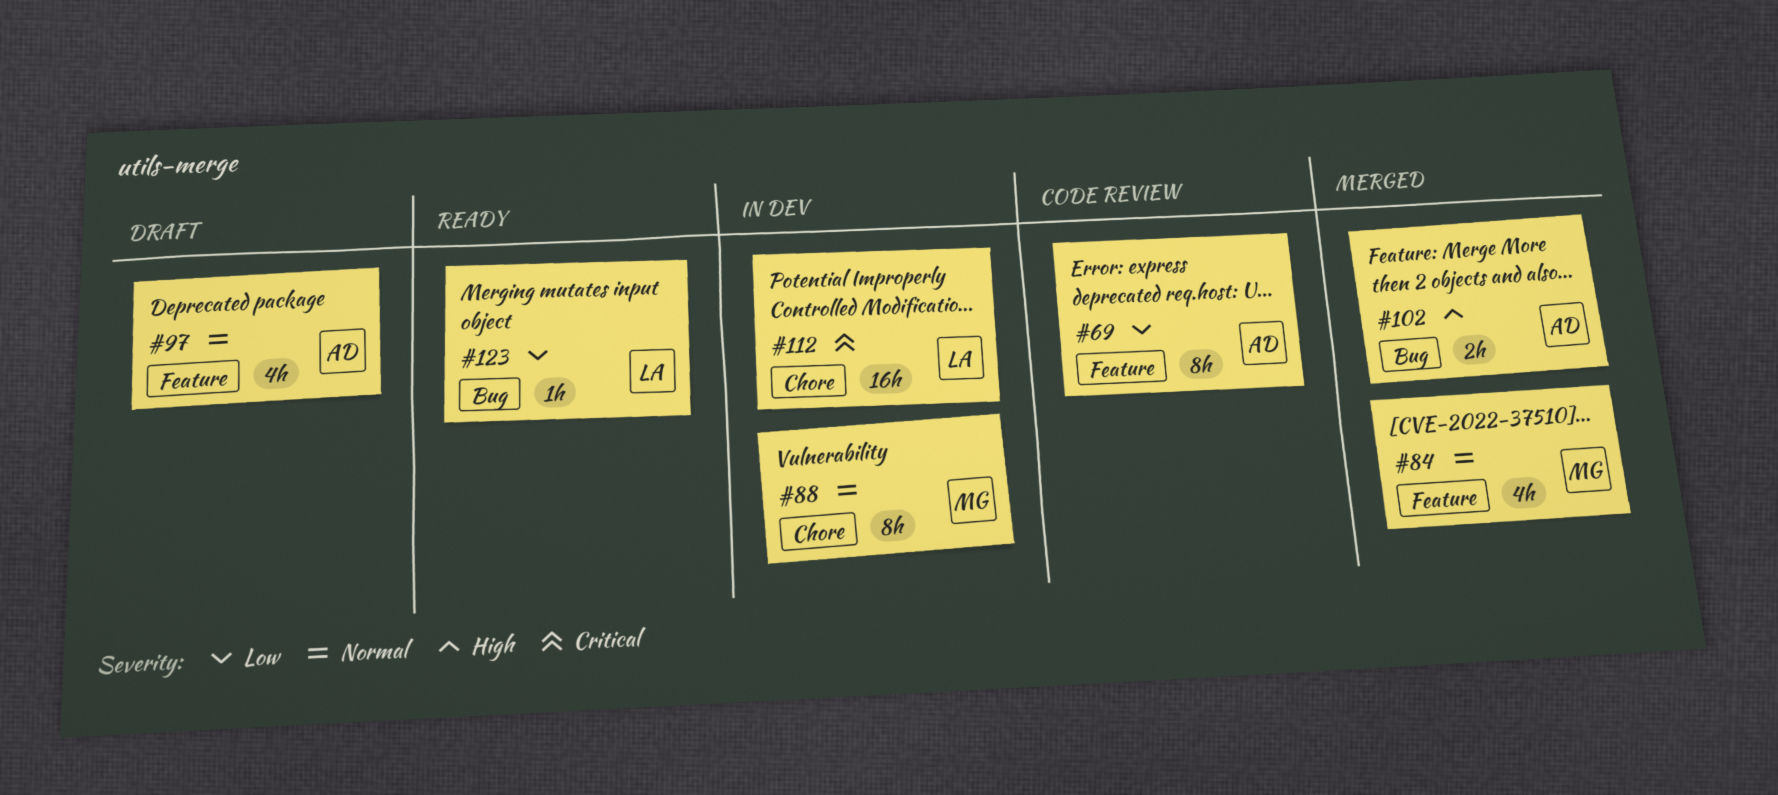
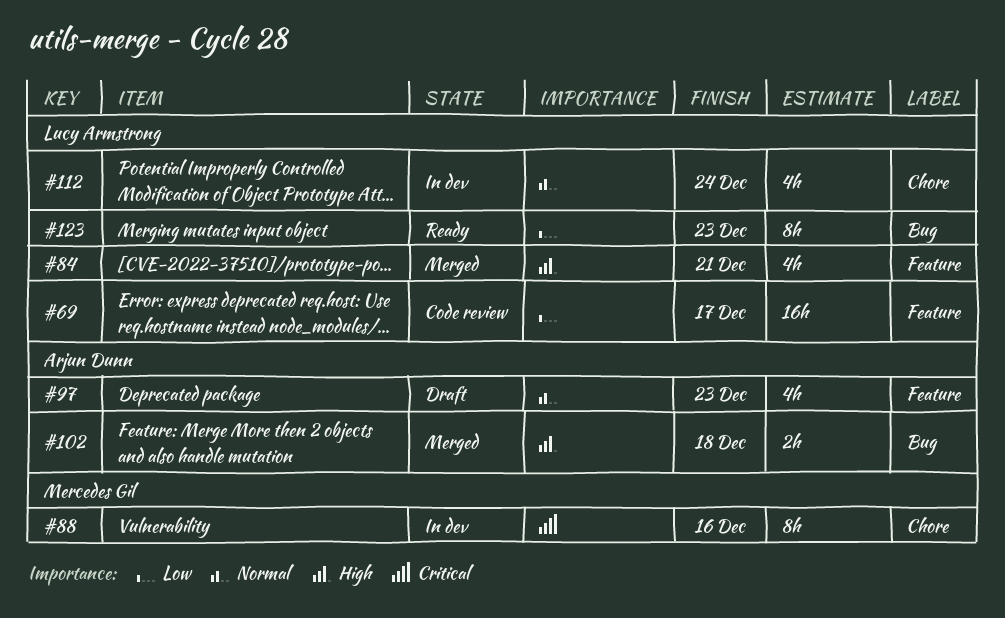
#69, owner: Arjun Dunn -> Lucy Armstrong
#69, estimate: 8h -> 16h
#84, owner: Mercedes Gil -> Lucy Armstrong
#84, priority: Normal -> High
#88, priority: Normal -> Critical
#112, priority: Critical -> Normal
#112, estimate: 16h -> 4h
#123, estimate: 1h -> 8h

